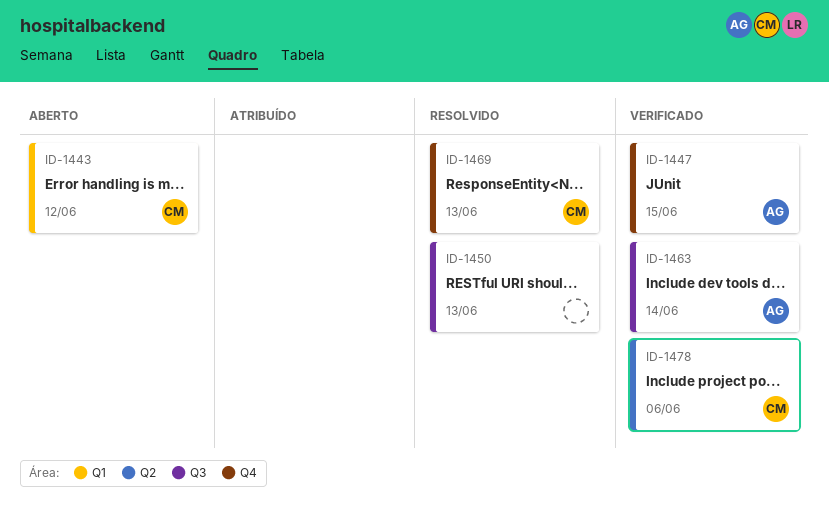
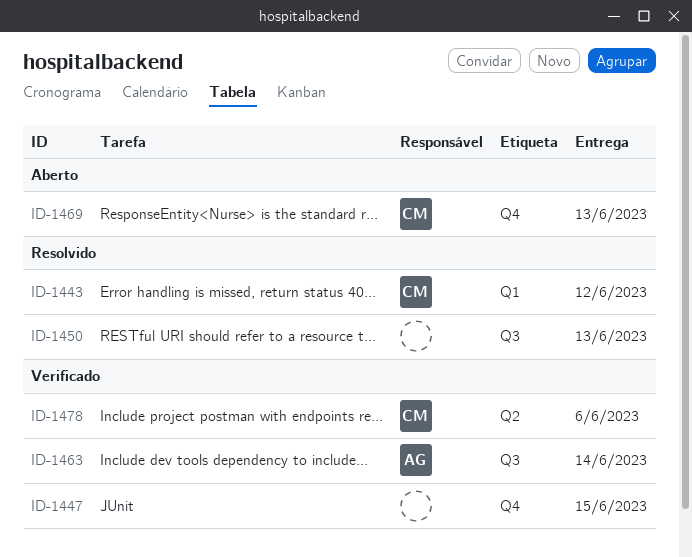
ID-1443, status: Aberto -> Resolvido
ID-1447, owner: AG -> none
ID-1469, status: Resolvido -> Aberto

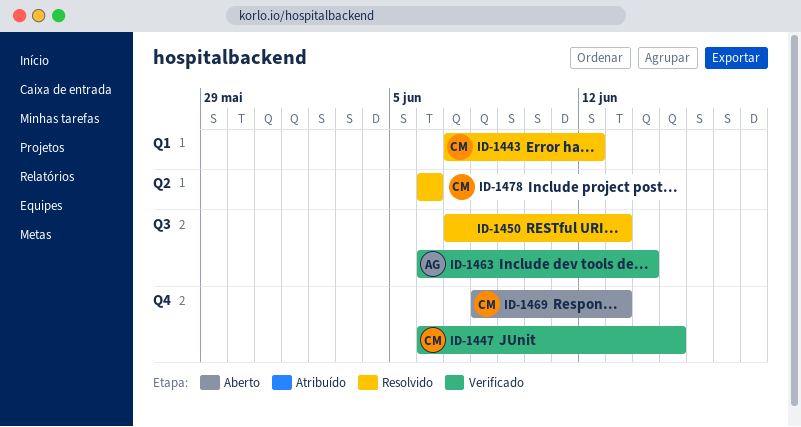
ID-1447, owner: none -> CM
ID-1478, status: Verificado -> Resolvido

